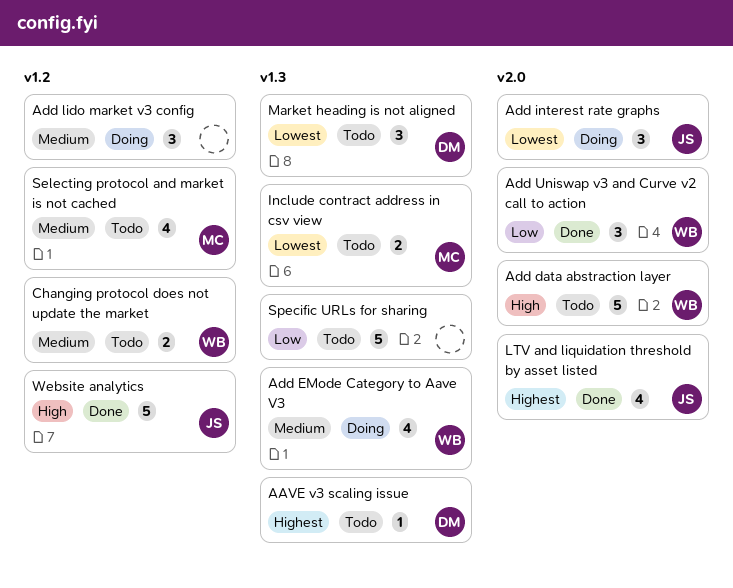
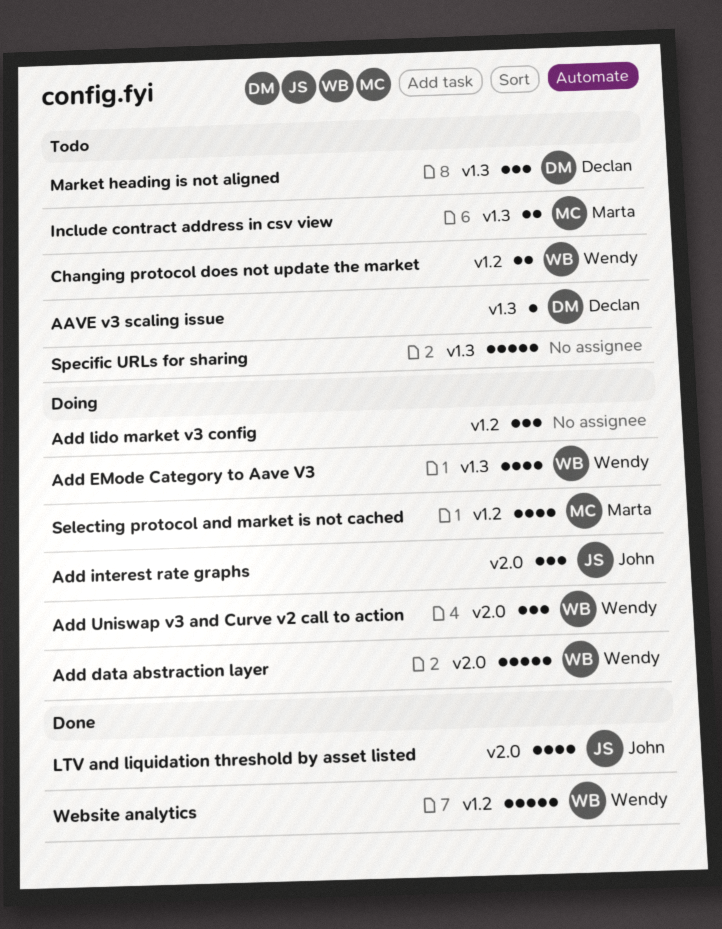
Add data abstraction layer, status: Todo -> Doing
Add Uniswap v3 and Curve v2 call to action, status: Done -> Doing
Selecting protocol and market is not cached, status: Todo -> Doing
Website analytics, owner: John -> Wendy

